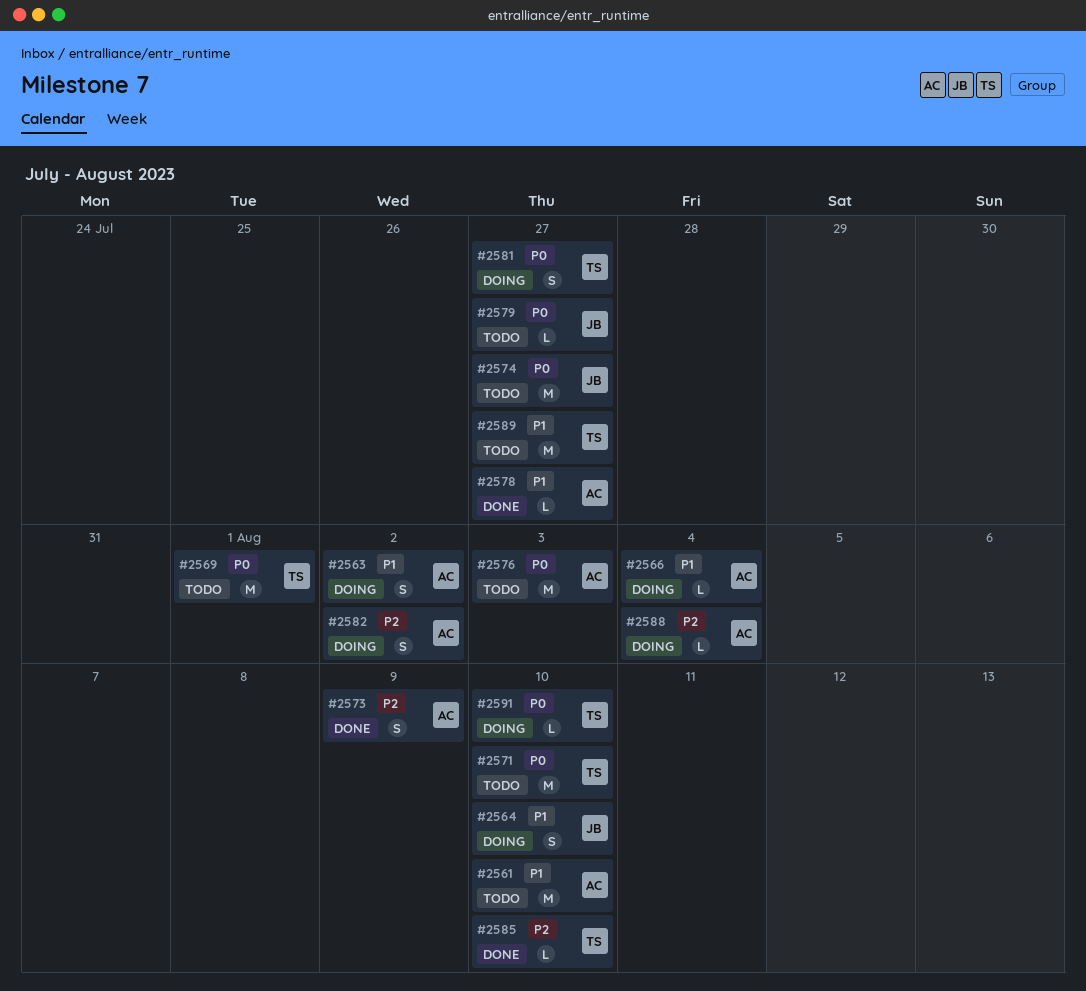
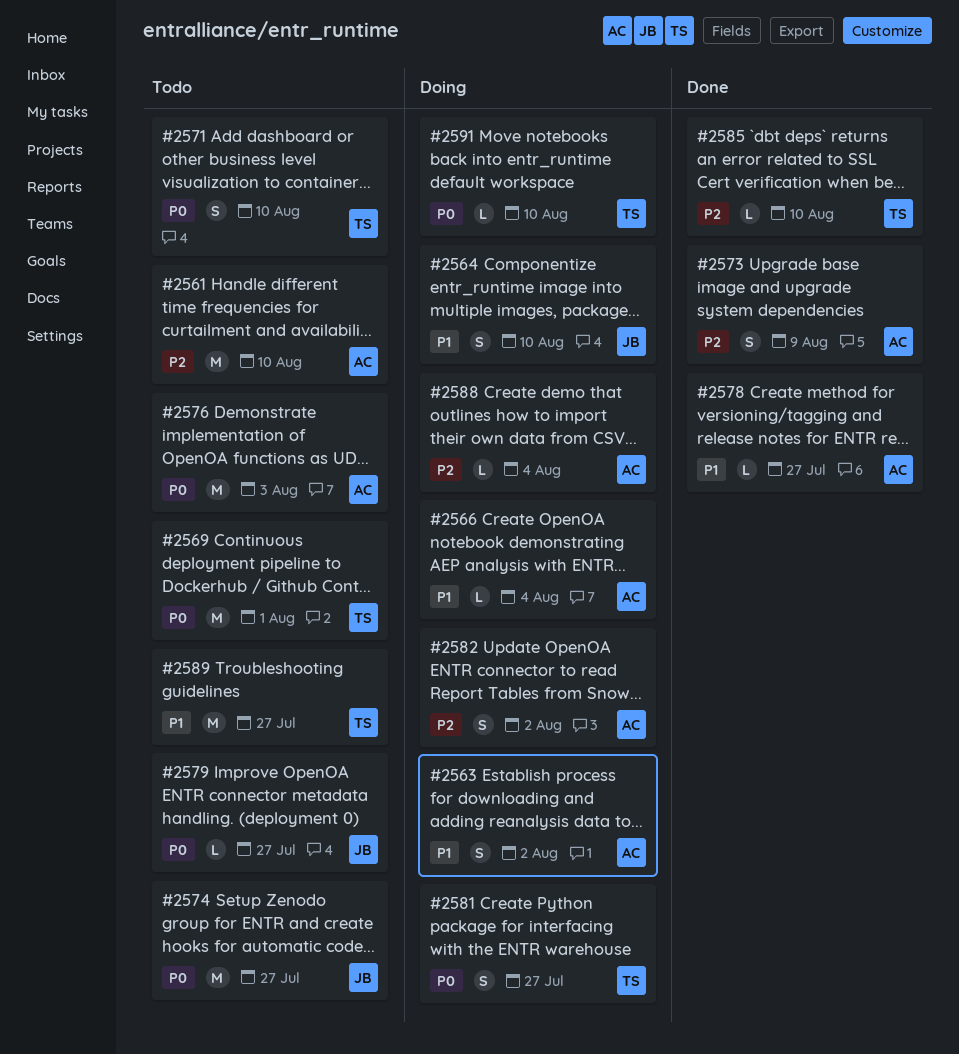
#2561, priority: P1 -> P2
#2571, estimate: M -> S

